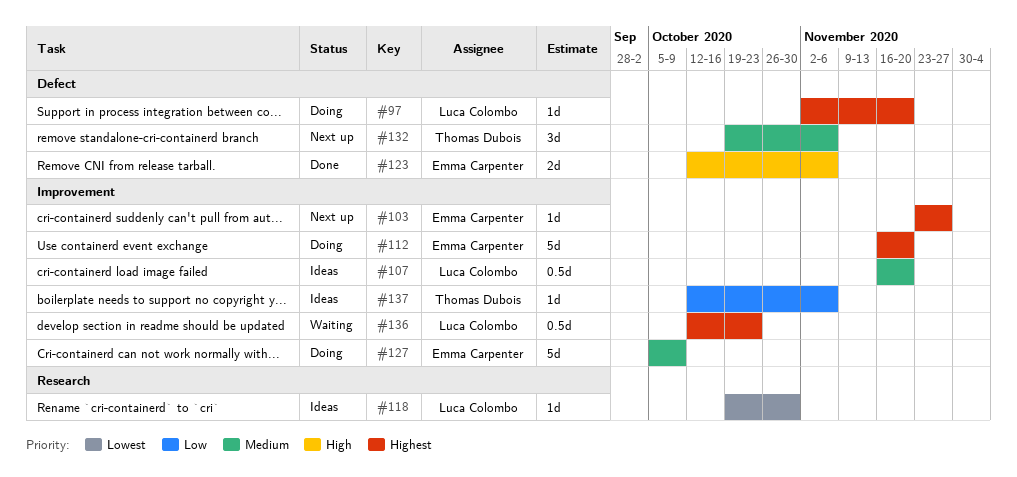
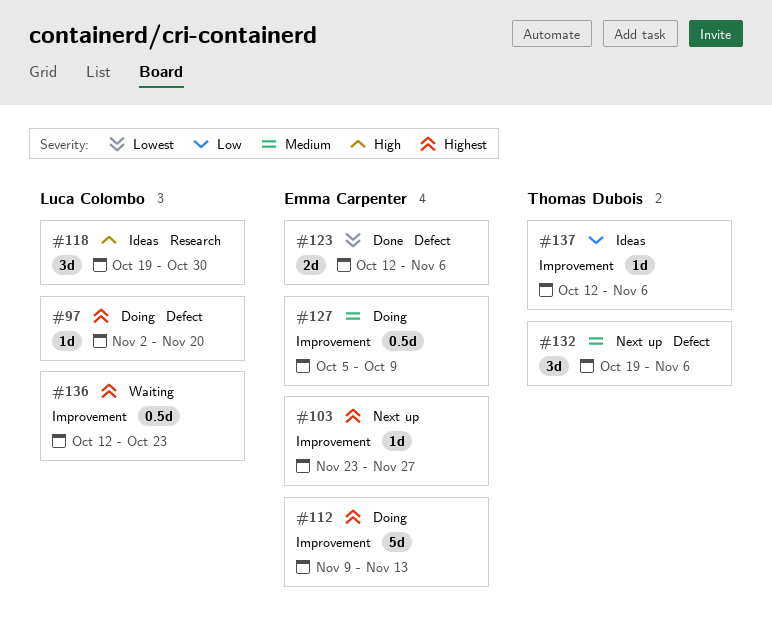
#107: present -> none
#112, start: Nov 16 -> Nov 9
#112, due: Nov 20 -> Nov 13
#118, priority: Lowest -> High
#118, estimate: 1d -> 3d
#123, priority: High -> Lowest
#127, estimate: 5d -> 0.5d

